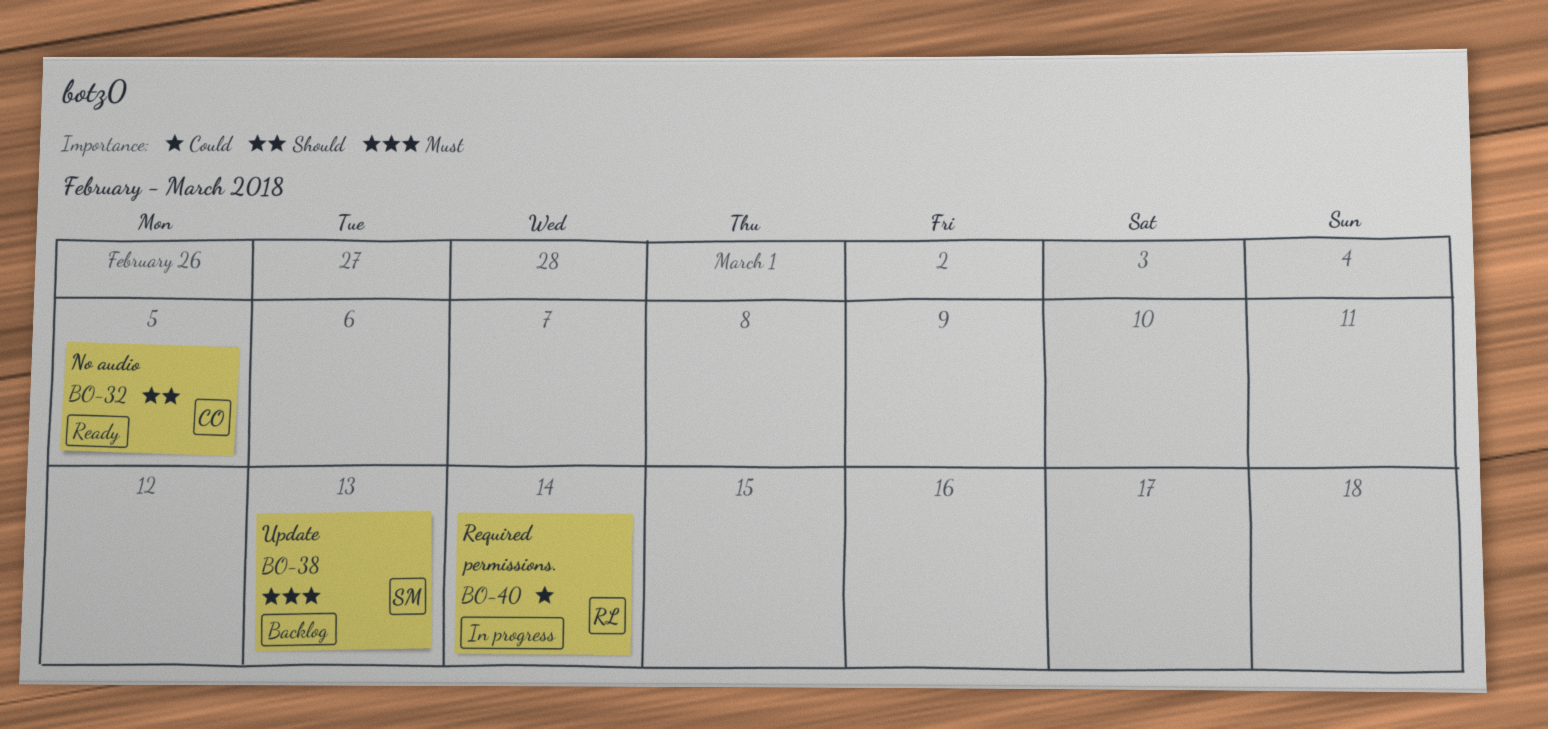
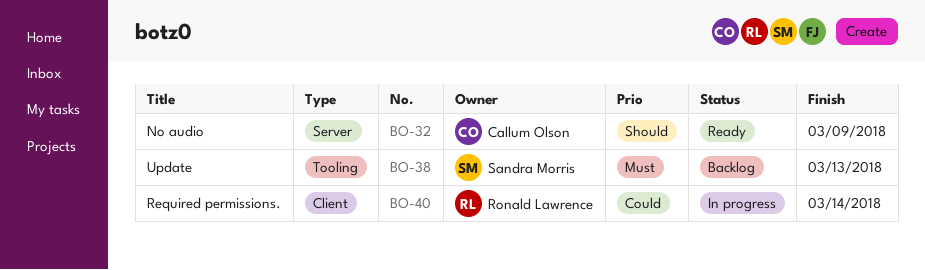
BO-32, due: Mar 5 -> Mar 9

